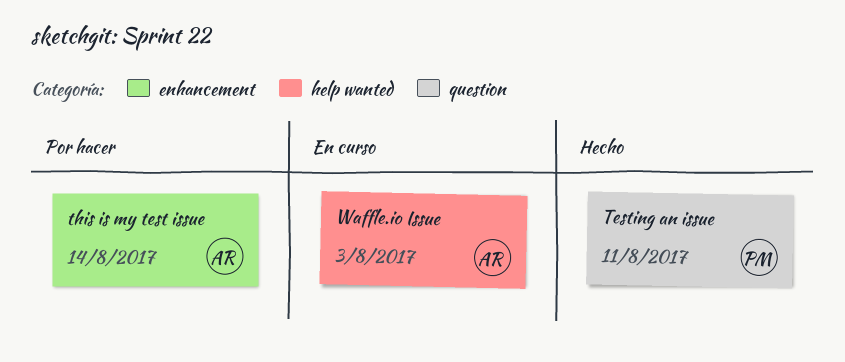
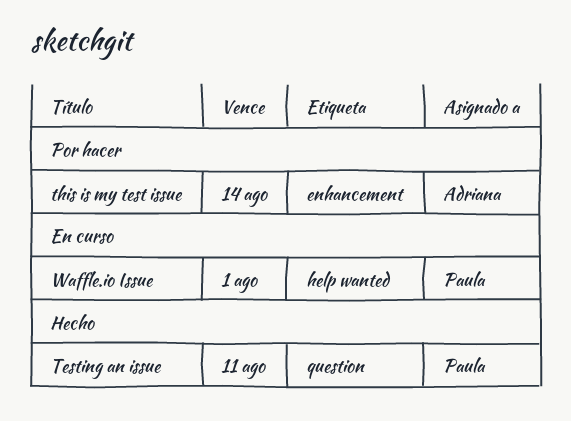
Waffle.io Issue, owner: Adriana -> Paula
Waffle.io Issue, due: Aug 3 -> Aug 1

